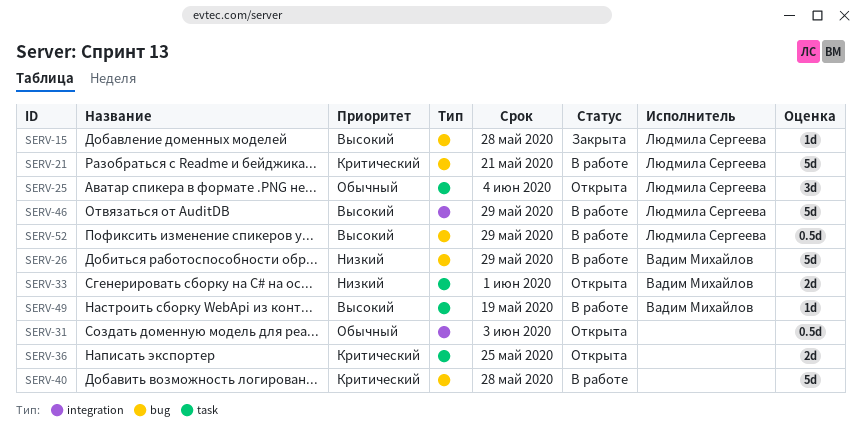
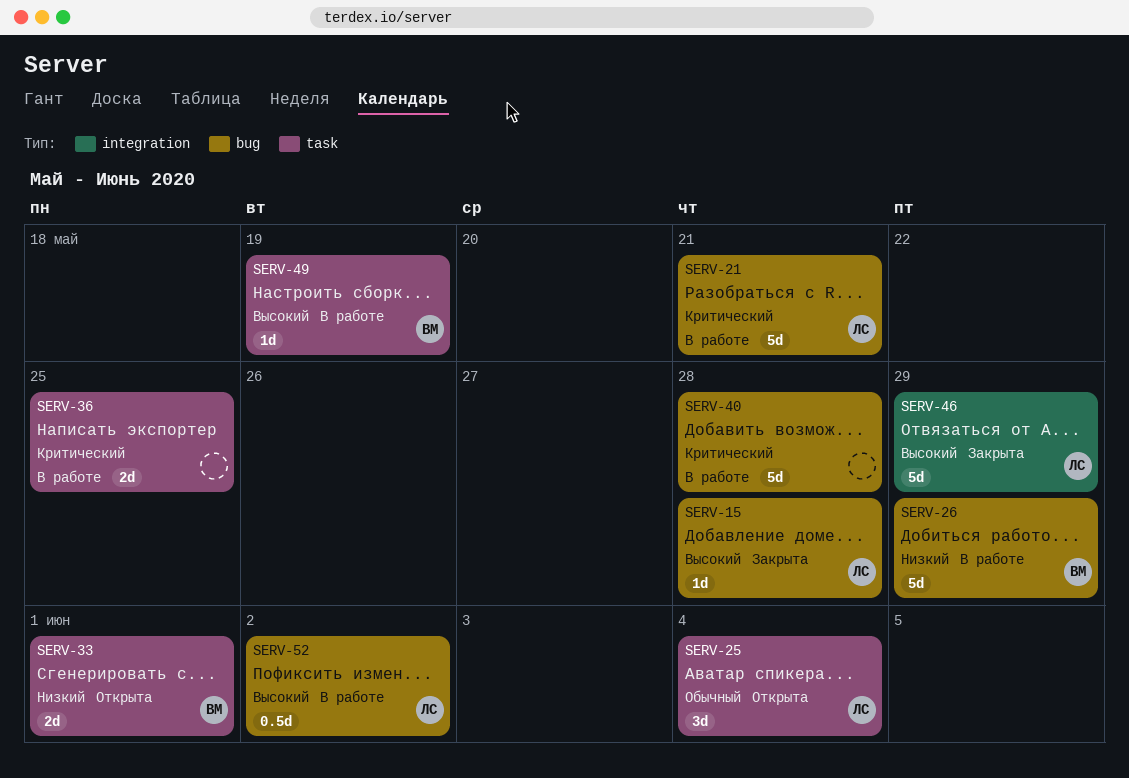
SERV-31: present -> none
SERV-36, status: Открыта -> В работе
SERV-46, status: В работе -> Закрыта
SERV-52, due: May 29 -> Jun 2

